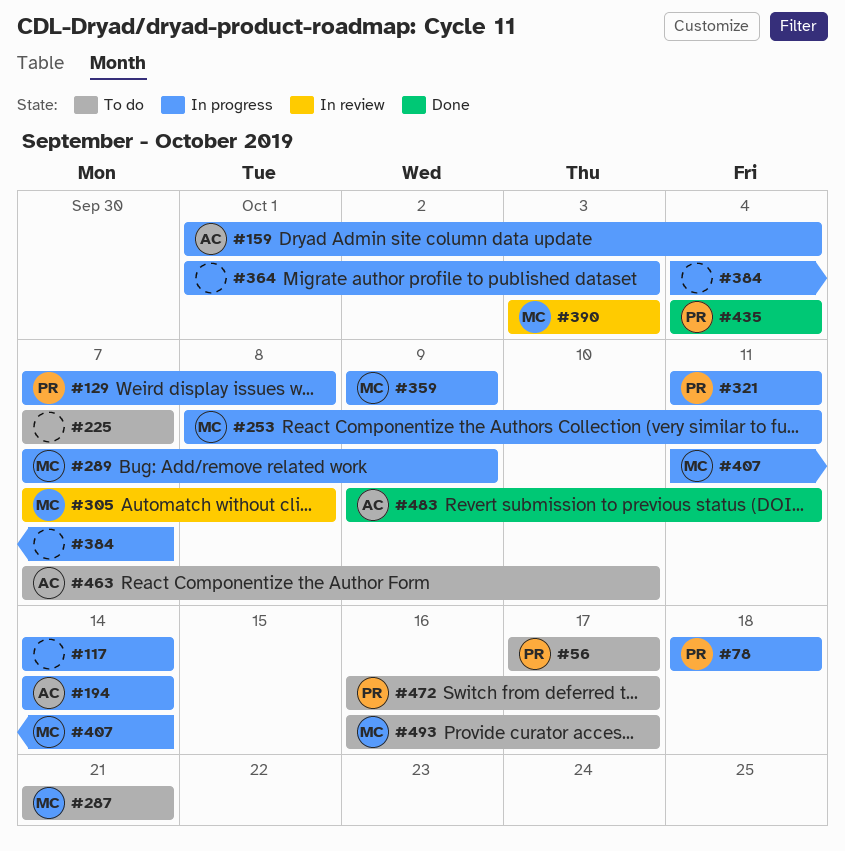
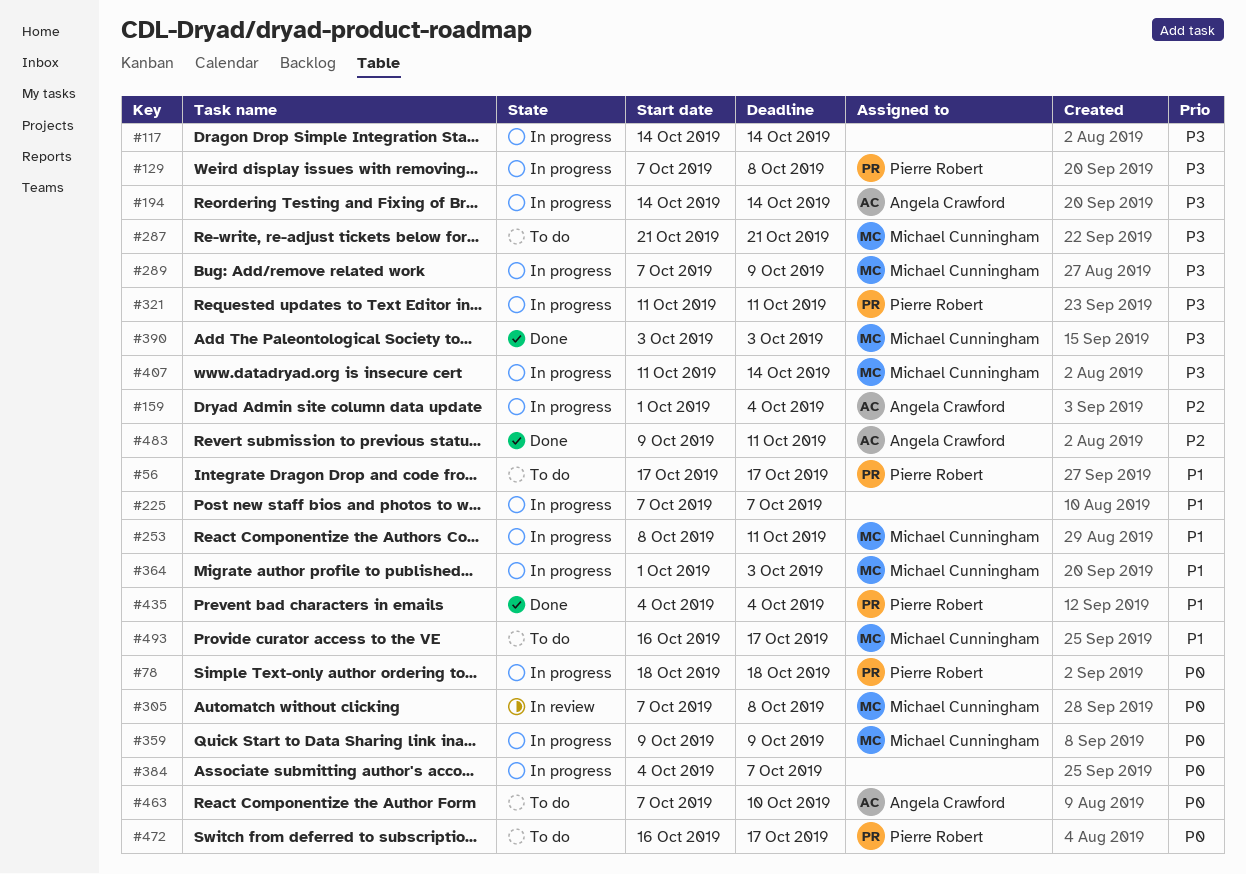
#225, status: To do -> In progress
#364, owner: none -> Michael Cunningham
#390, status: In review -> Done

